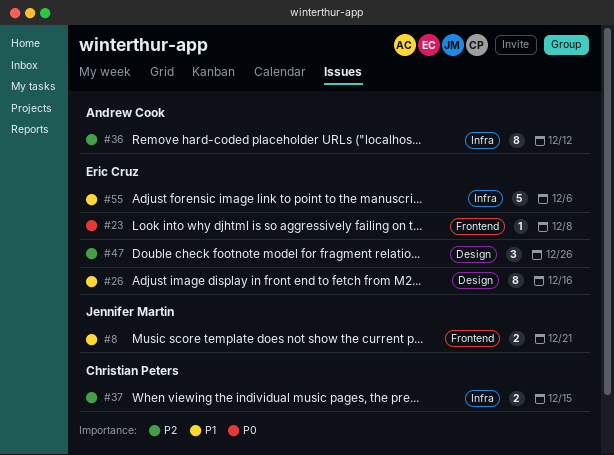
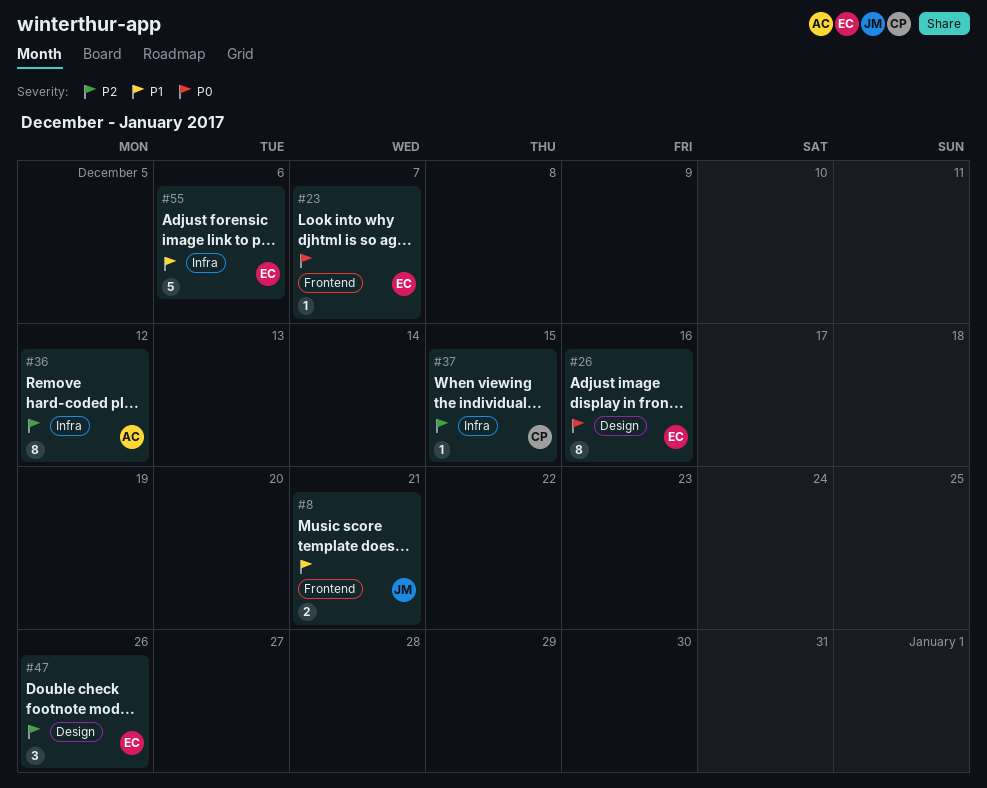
#23, due: Dec 8 -> Dec 7
#26, priority: P1 -> P0
#37, estimate: 2 -> 1

